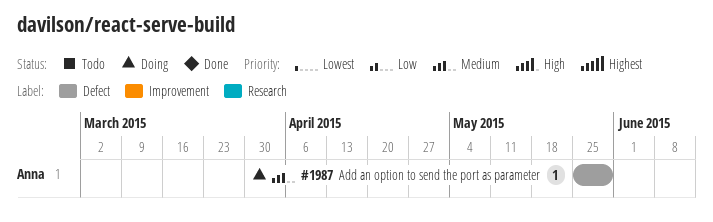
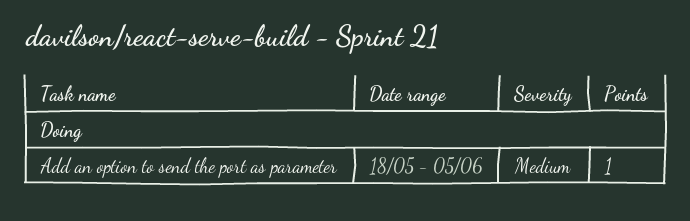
Add an option to send the port as parameter, start: May 25 -> May 18
Add an option to send the port as parameter, due: May 29 -> Jun 5

